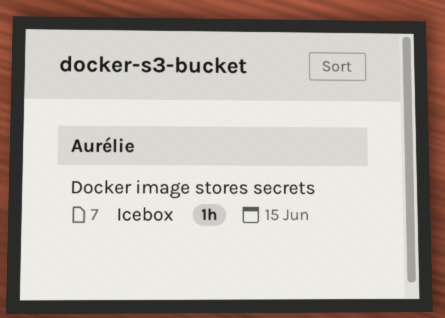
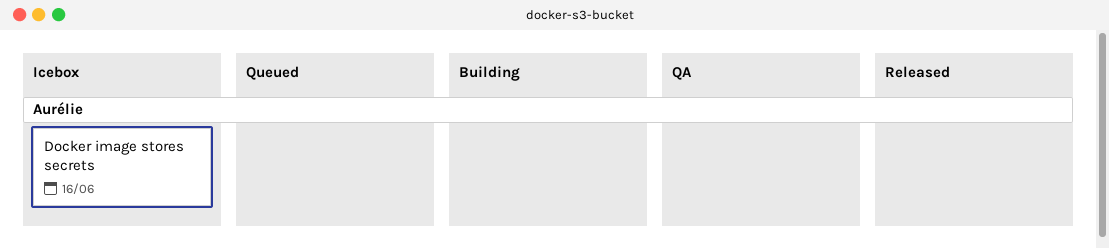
Docker image stores secrets, due: Jun 15 -> Jun 16

